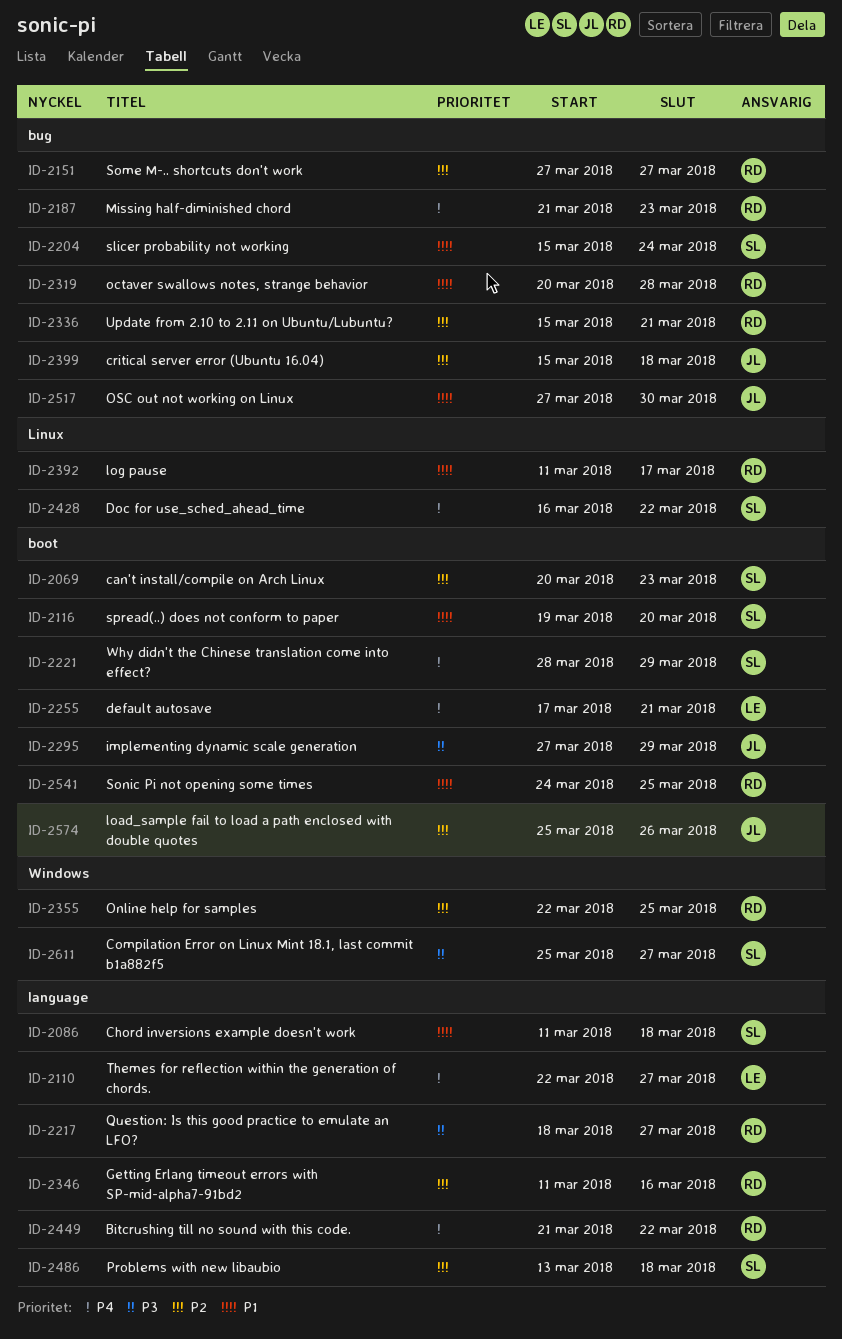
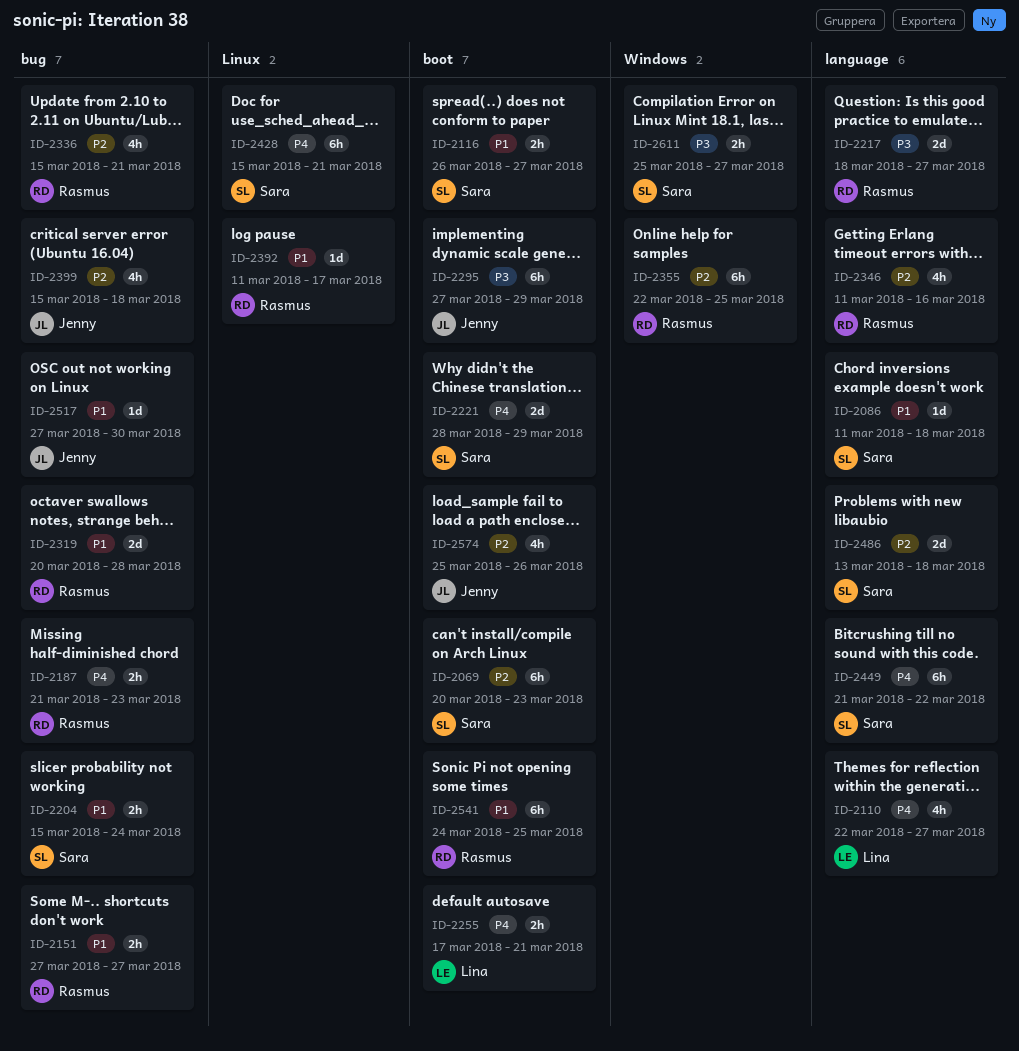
ID-2116, start: Mar 19 -> Mar 26
ID-2116, due: Mar 20 -> Mar 27
ID-2151, priority: P2 -> P1
ID-2428, start: Mar 16 -> Mar 15
ID-2428, due: Mar 22 -> Mar 21
ID-2449, owner: Rasmus -> Sara

